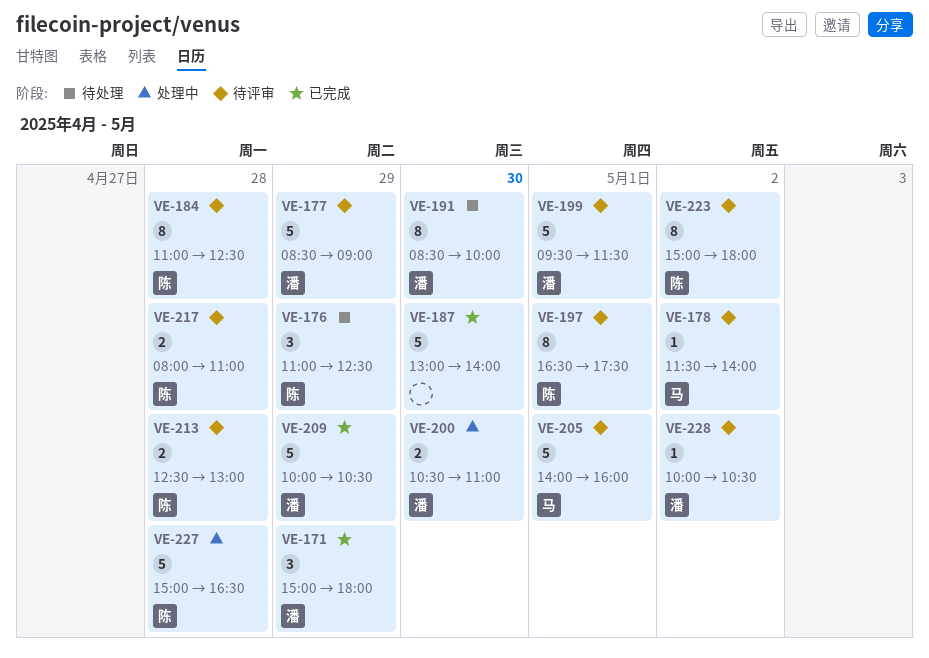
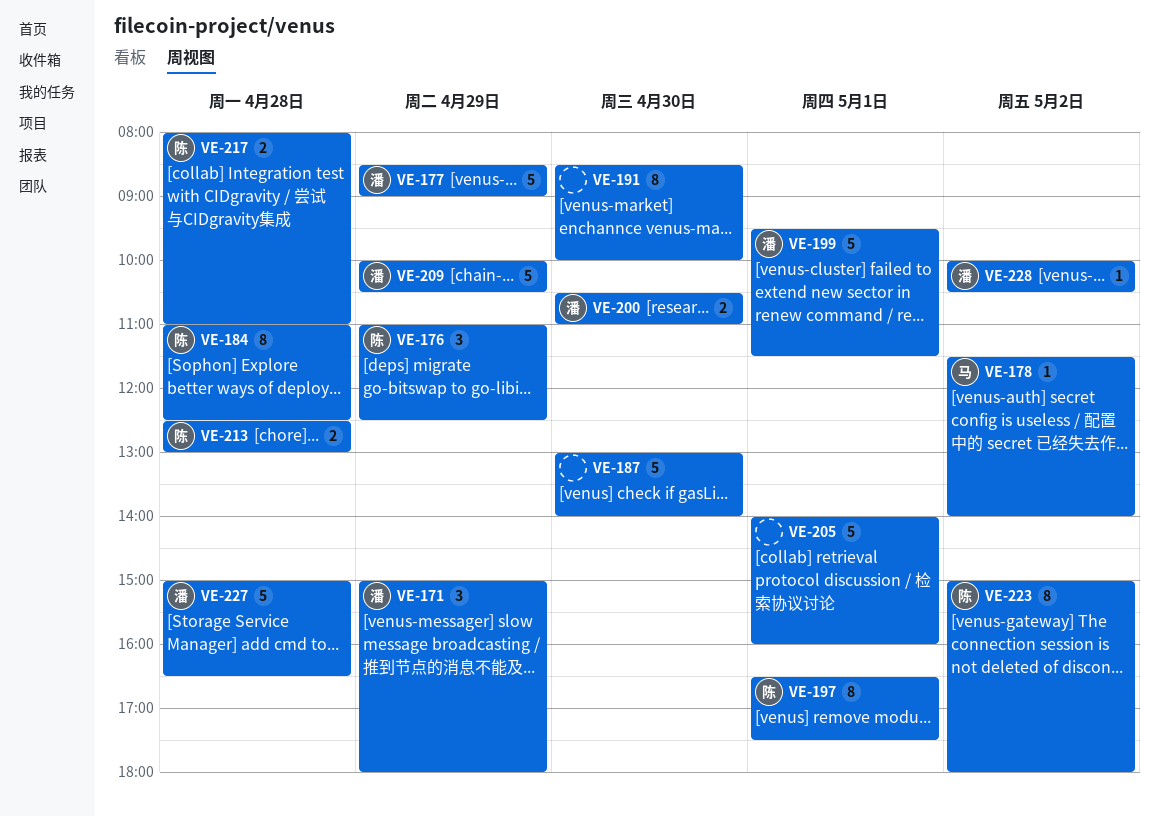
VE-191, owner: 潘 -> none
VE-205, owner: 马 -> none
VE-227, owner: 陈 -> 潘

